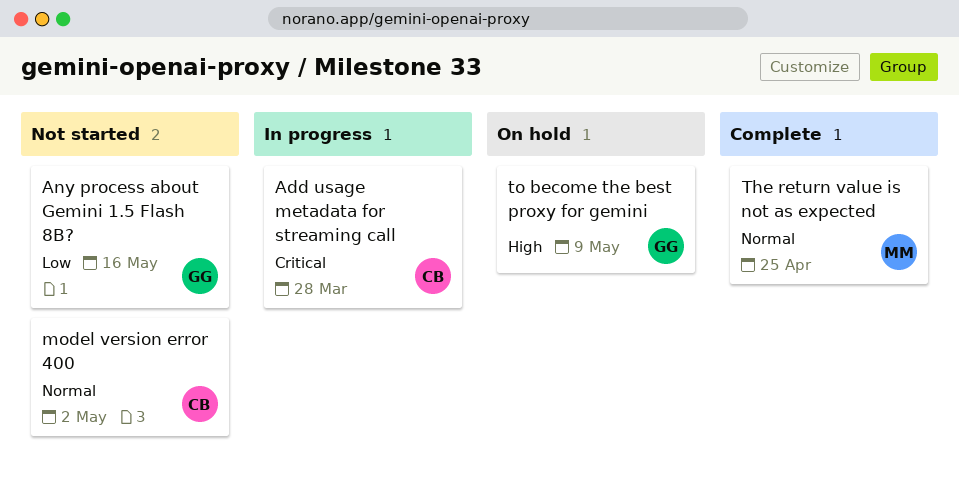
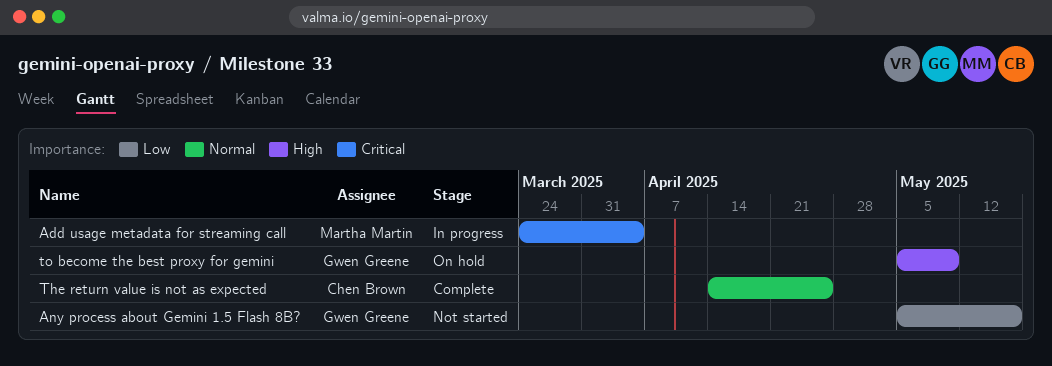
Add usage metadata for streaming call, owner: Chen Brown -> Martha Martin
Add usage metadata for streaming call, due: Mar 28 -> Apr 4
model version error 400: present -> none
The return value is not as expected, owner: Martha Martin -> Chen Brown

